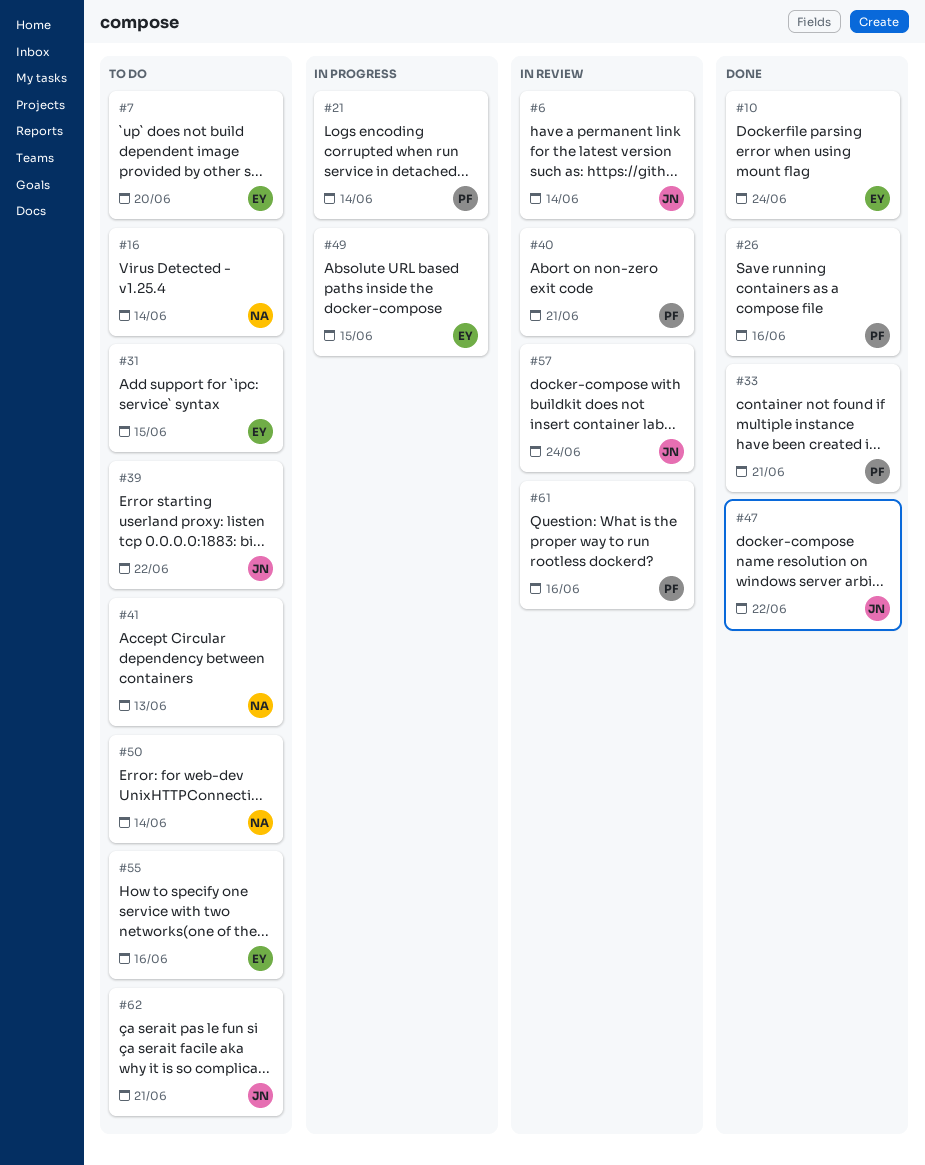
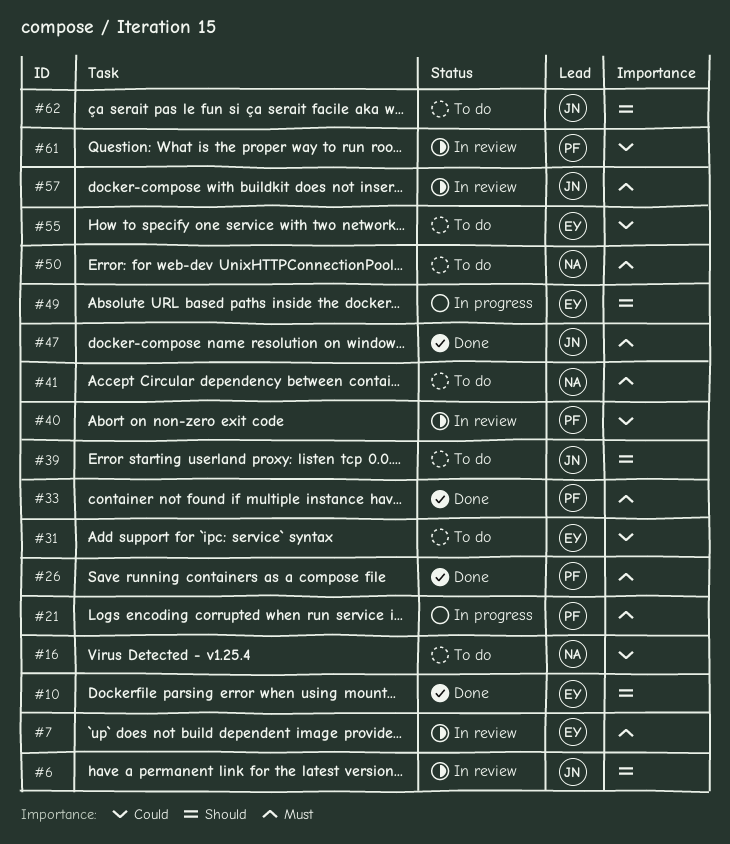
#7, status: To do -> In review

